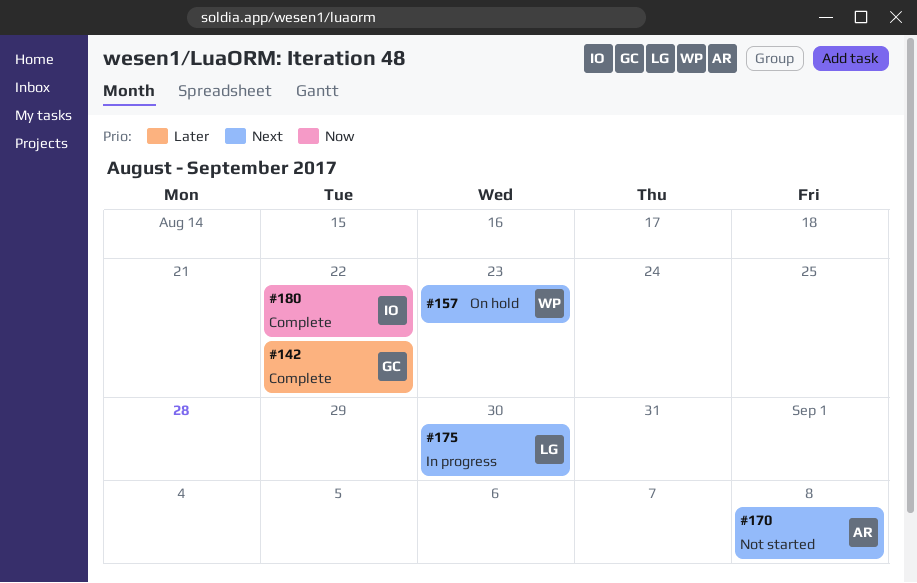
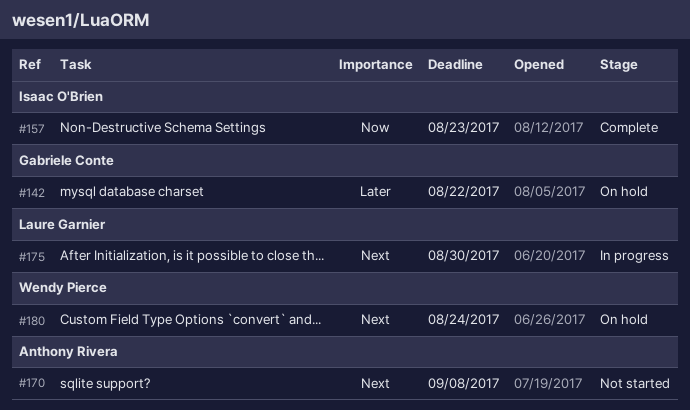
#142, status: Complete -> On hold
#157, status: On hold -> Complete
#157, owner: Wendy Pierce -> Isaac O'Brien
#157, priority: Next -> Now
#180, status: Complete -> On hold
#180, owner: Isaac O'Brien -> Wendy Pierce
#180, priority: Now -> Next
#180, due: Aug 22 -> Aug 24

